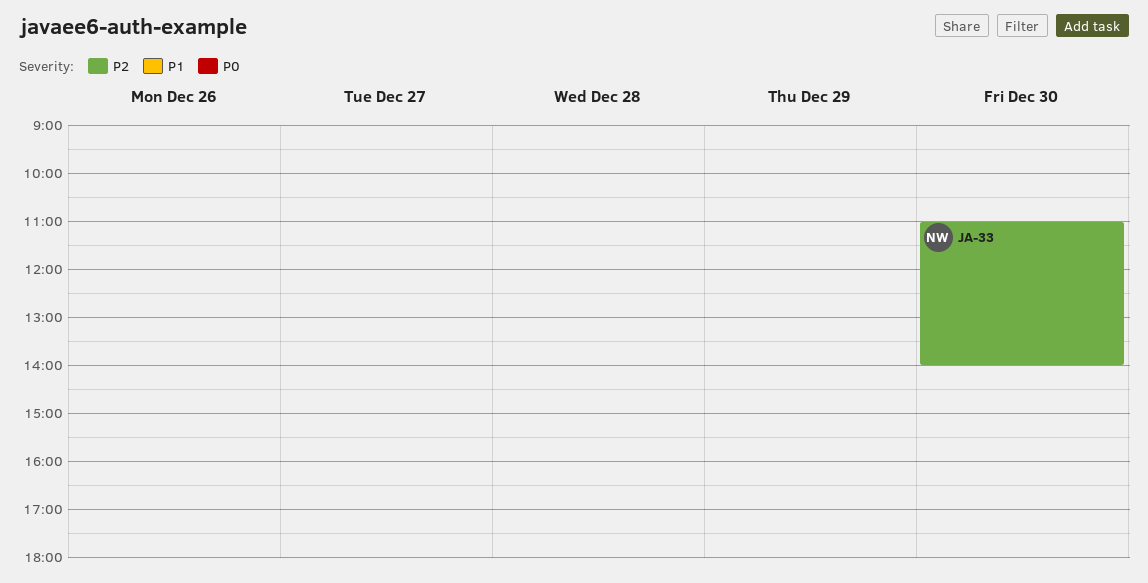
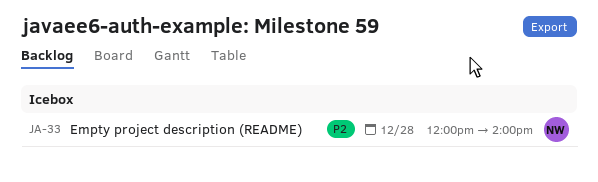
JA-33, day: Dec 30 -> Dec 28
JA-33, begins: 11:00 -> 12:00

